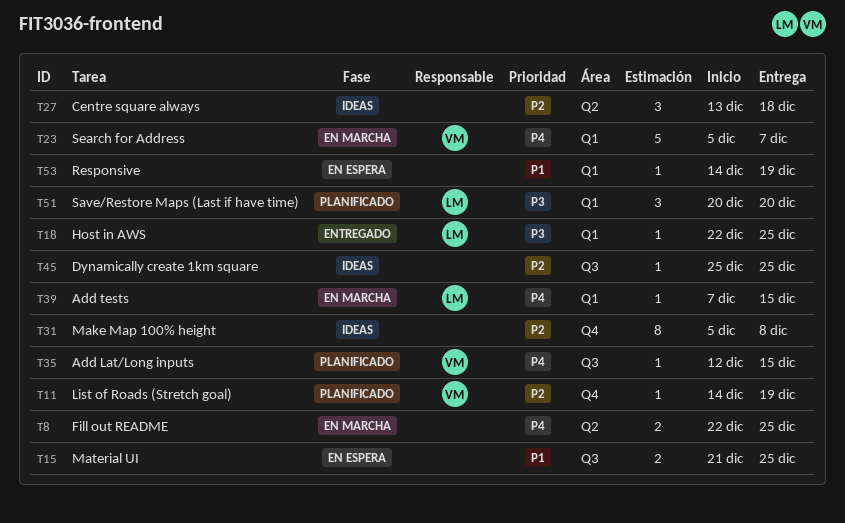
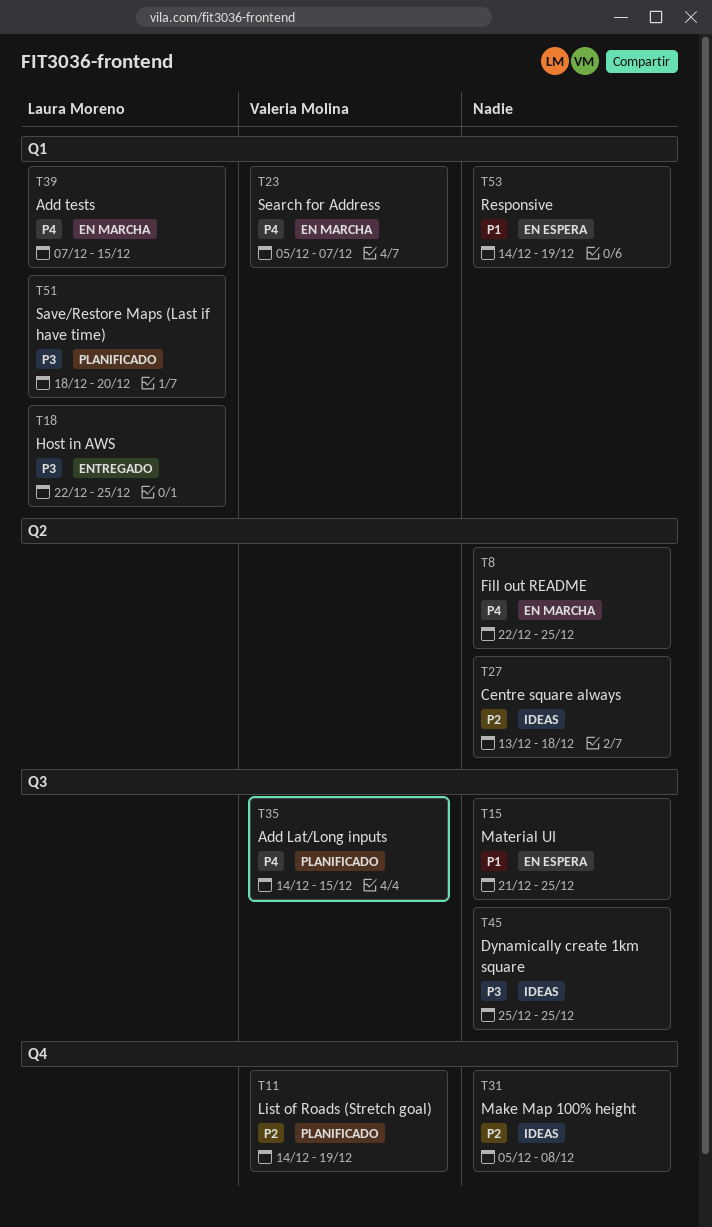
T35, start: Dec 12 -> Dec 14
T45, priority: P2 -> P3
T51, start: Dec 20 -> Dec 18

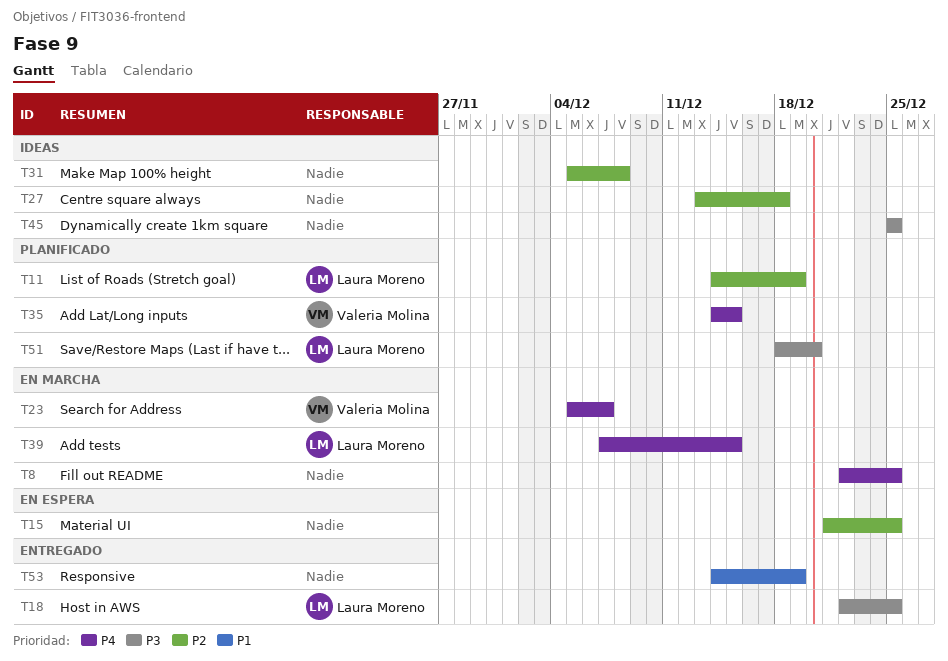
T11, owner: Valeria Molina -> Laura Moreno
T15, priority: P1 -> P2
T53, status: En espera -> Entregado

